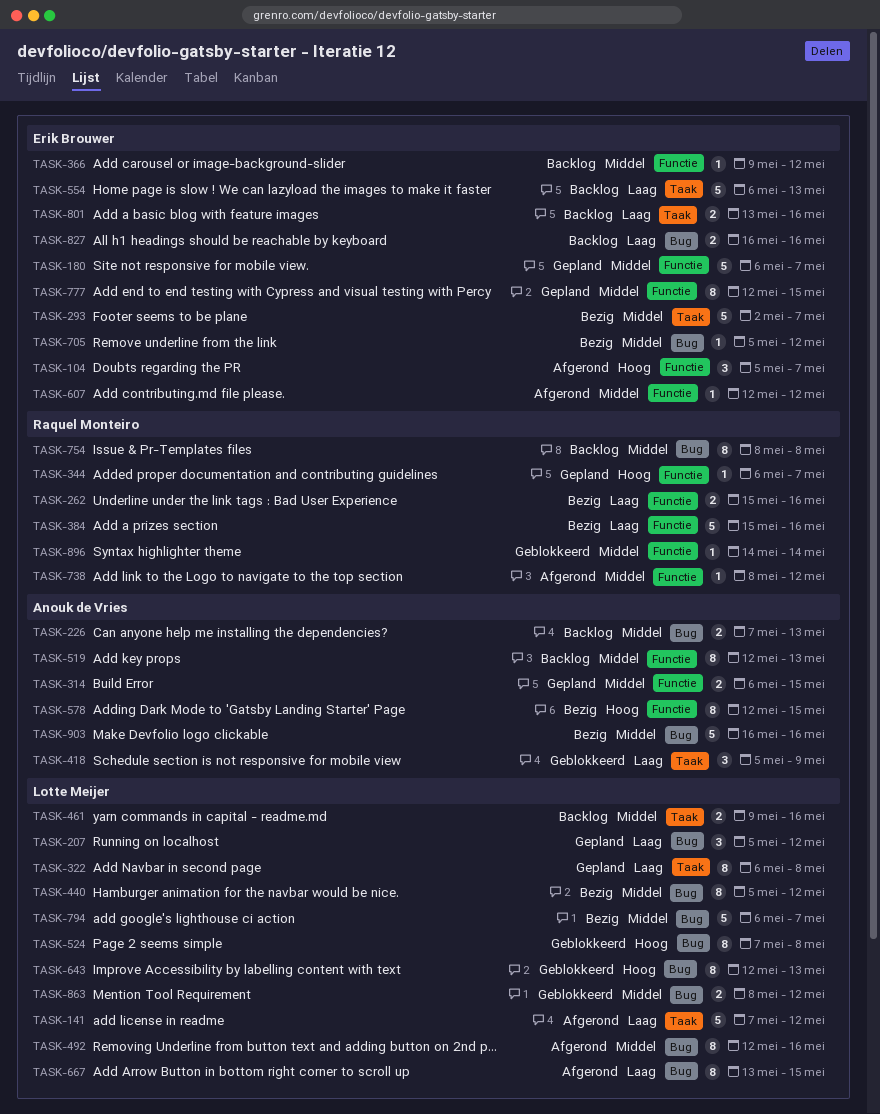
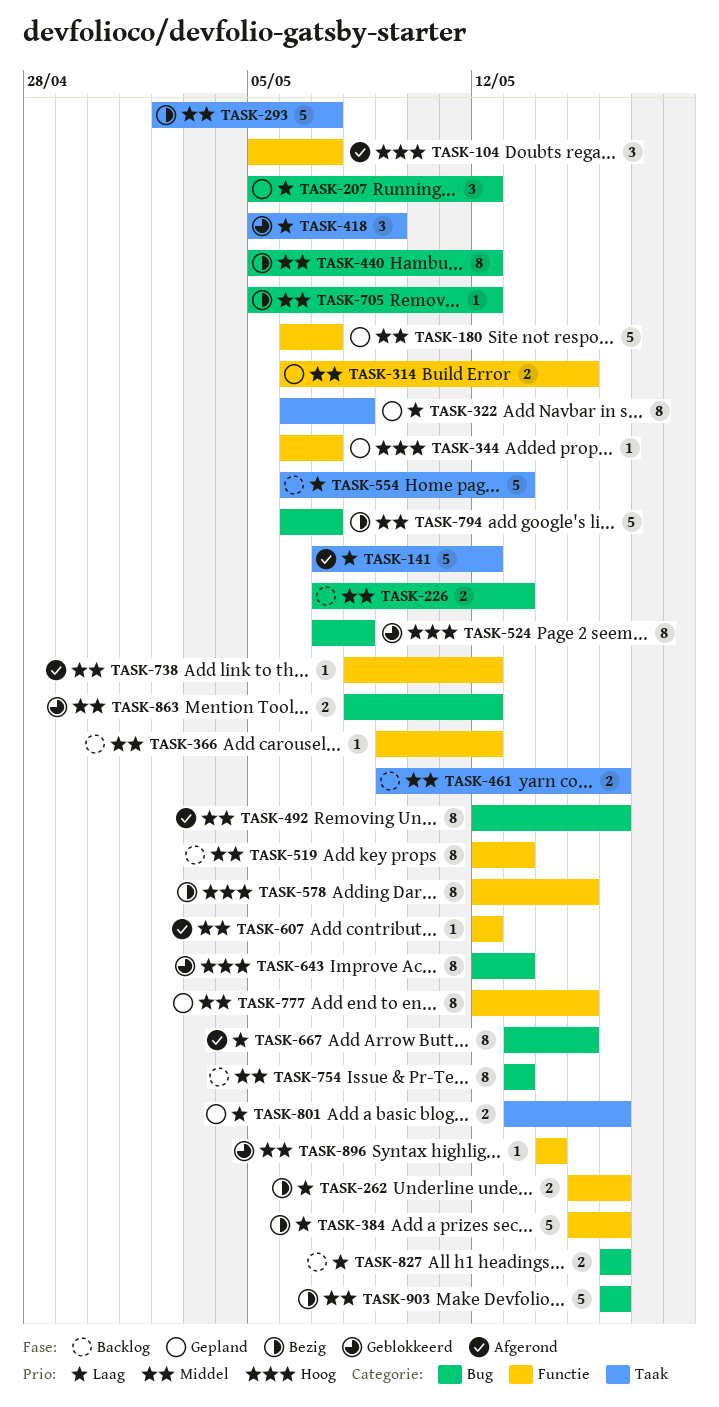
TASK-754, start: May 8 -> May 13
TASK-754, due: May 8 -> May 13
TASK-801, status: Backlog -> Gepland

